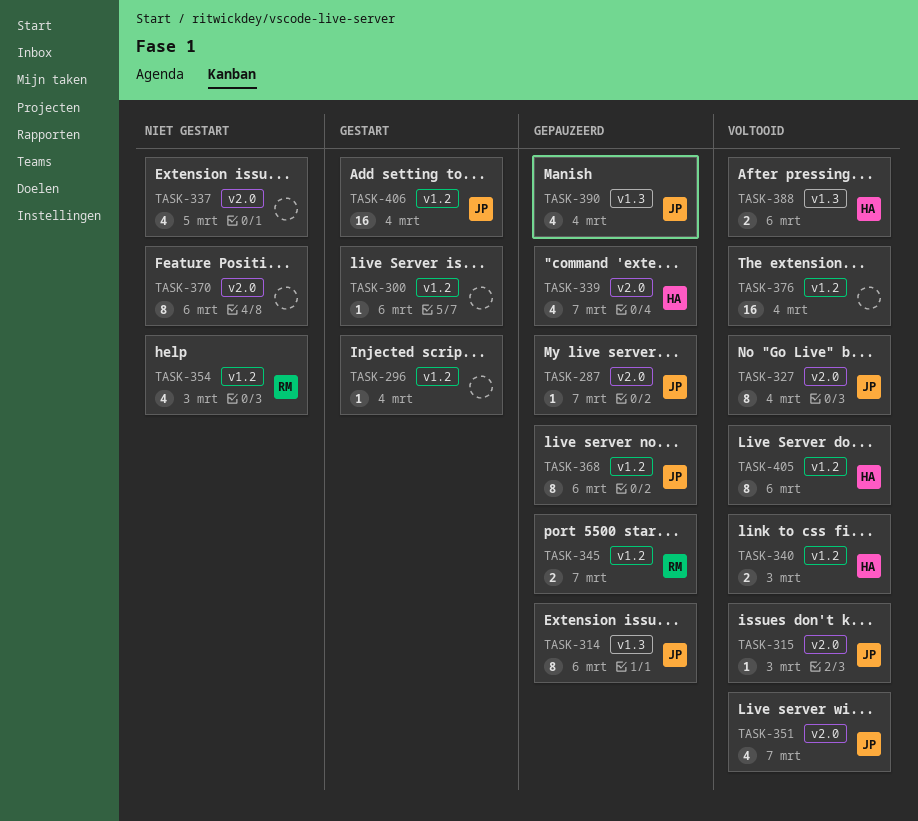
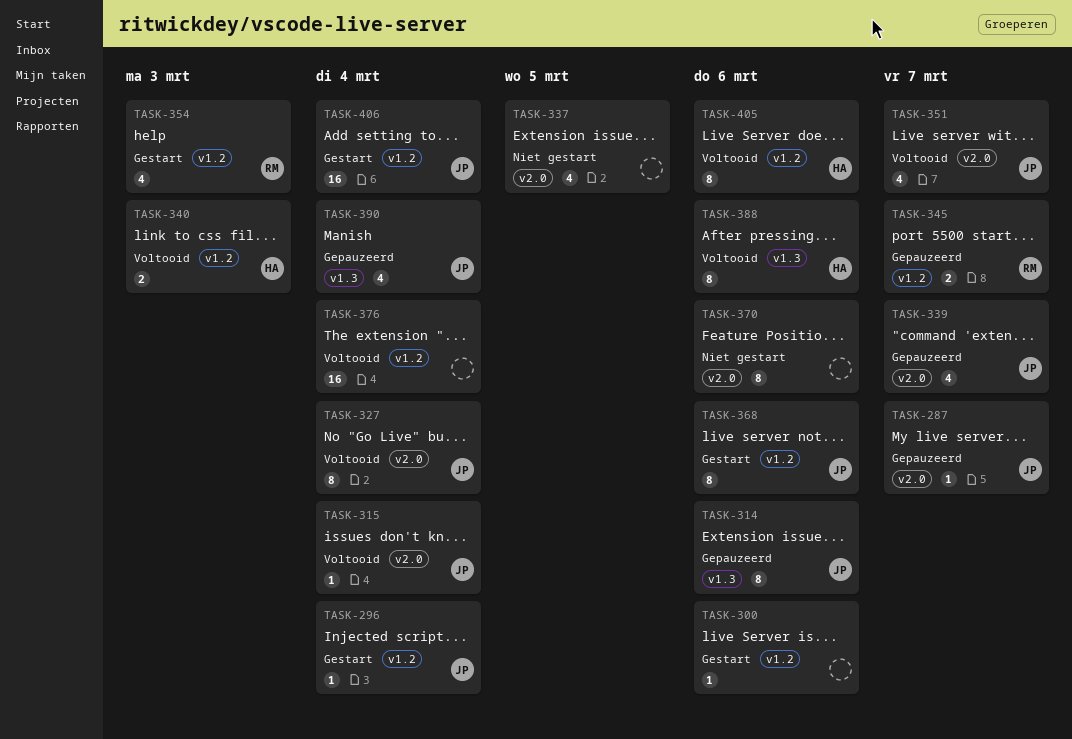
TASK-296, owner: none -> JP
TASK-315, due: Mar 3 -> Mar 4
TASK-339, owner: HA -> JP
TASK-354, status: Niet gestart -> Gestart
TASK-368, status: Gepauzeerd -> Gestart
TASK-388, estimate: 2 -> 8

